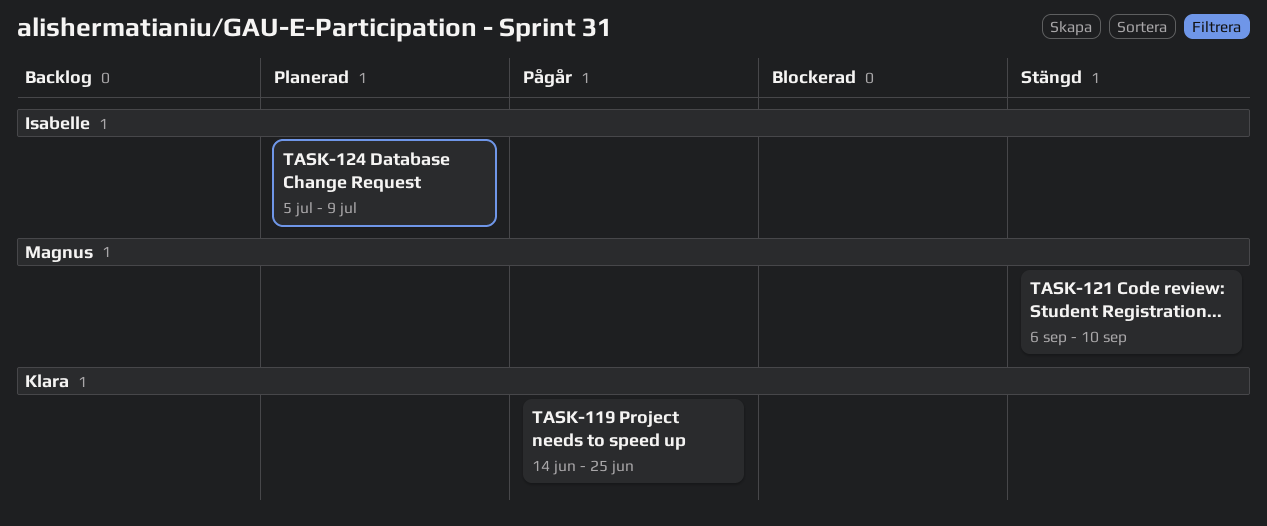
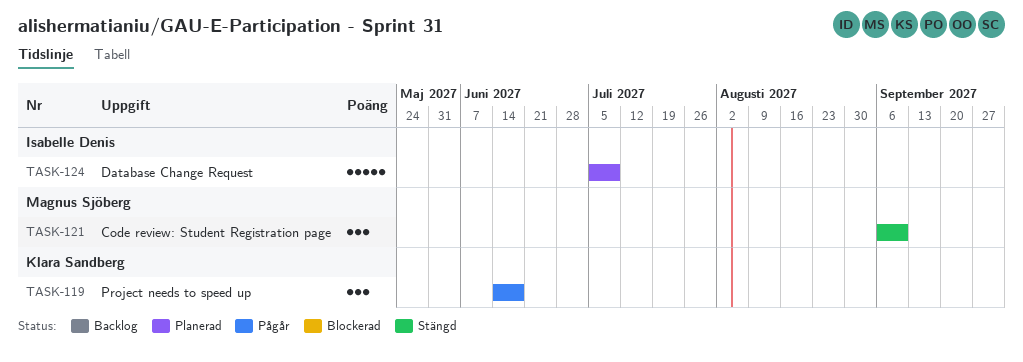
TASK-119, due: Jun 25 -> Jun 18

